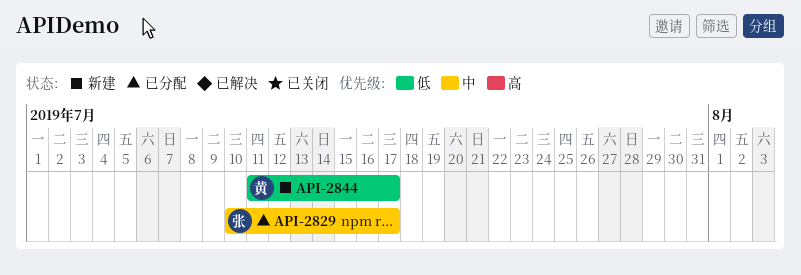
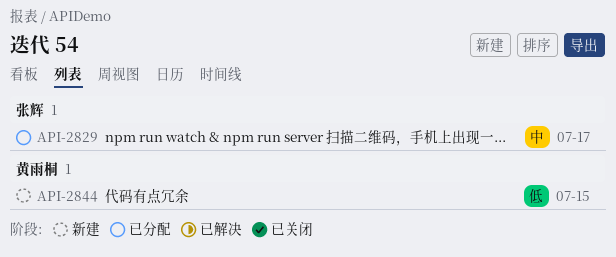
API-2844, due: Jul 17 -> Jul 15

